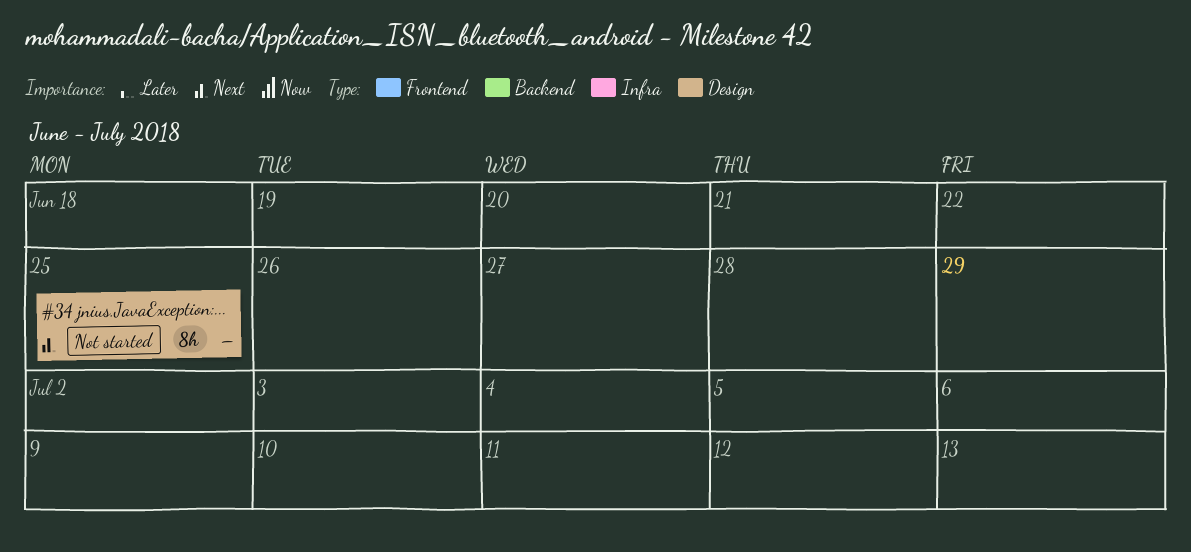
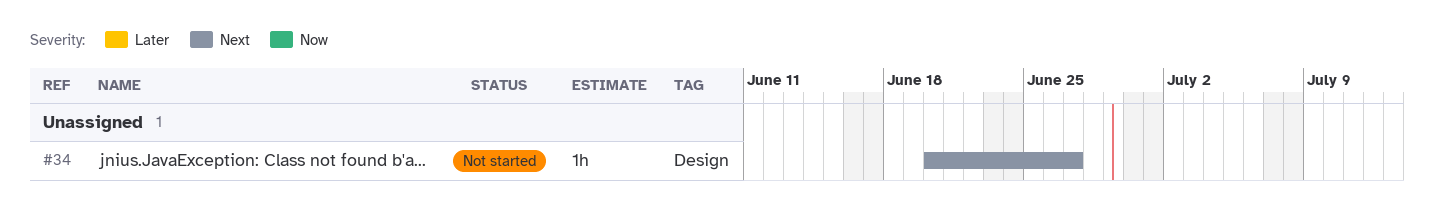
#34, estimate: 8h -> 1h
#34, due: Jun 25 -> Jun 27

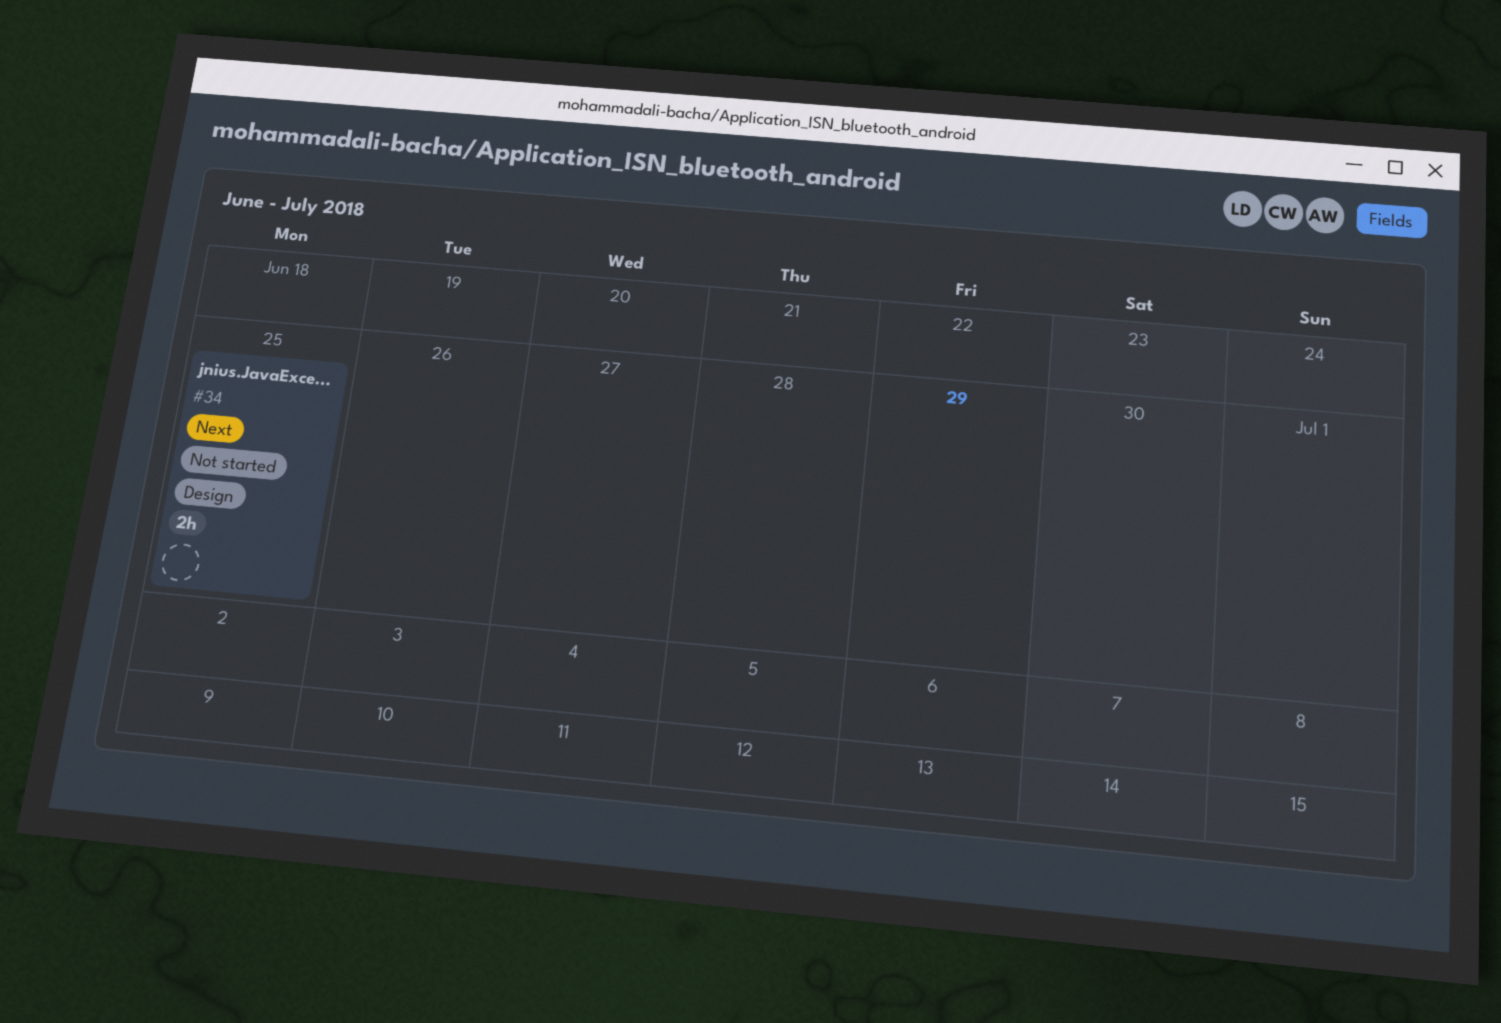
#34, estimate: 1h -> 2h
#34, due: Jun 27 -> Jun 25

